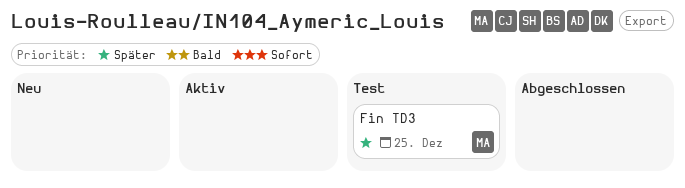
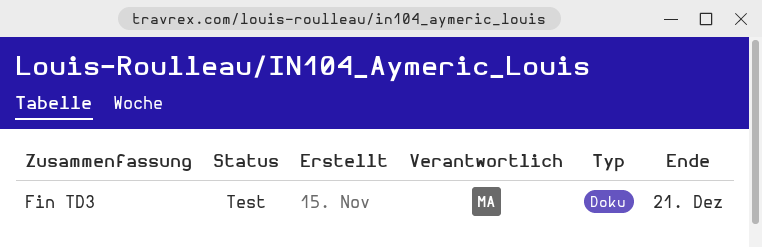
Fin TD3, due: Dec 25 -> Dec 21

